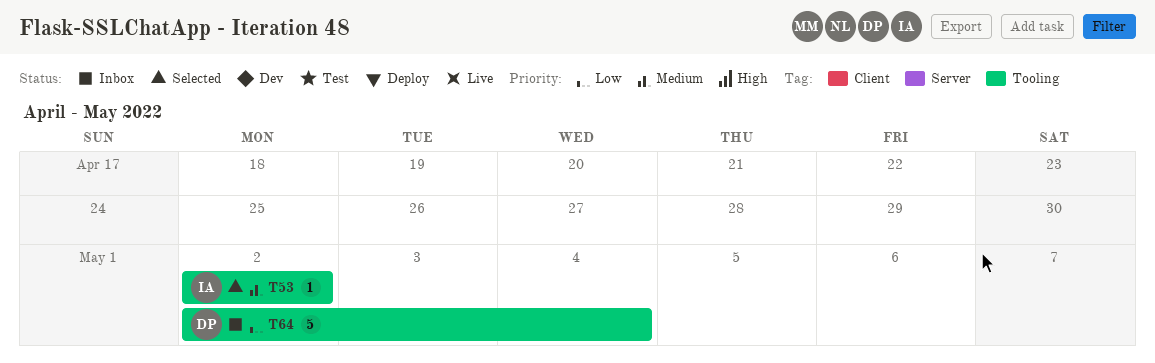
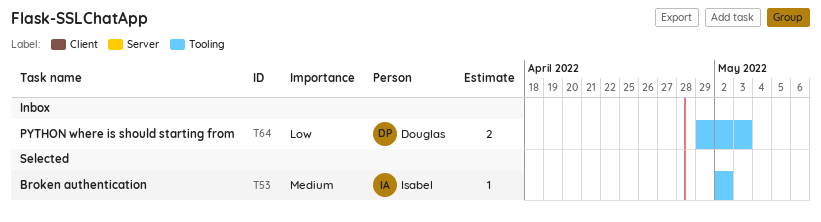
T64, estimate: 5 -> 2
T64, start: May 2 -> Apr 29
T64, due: May 4 -> May 3

